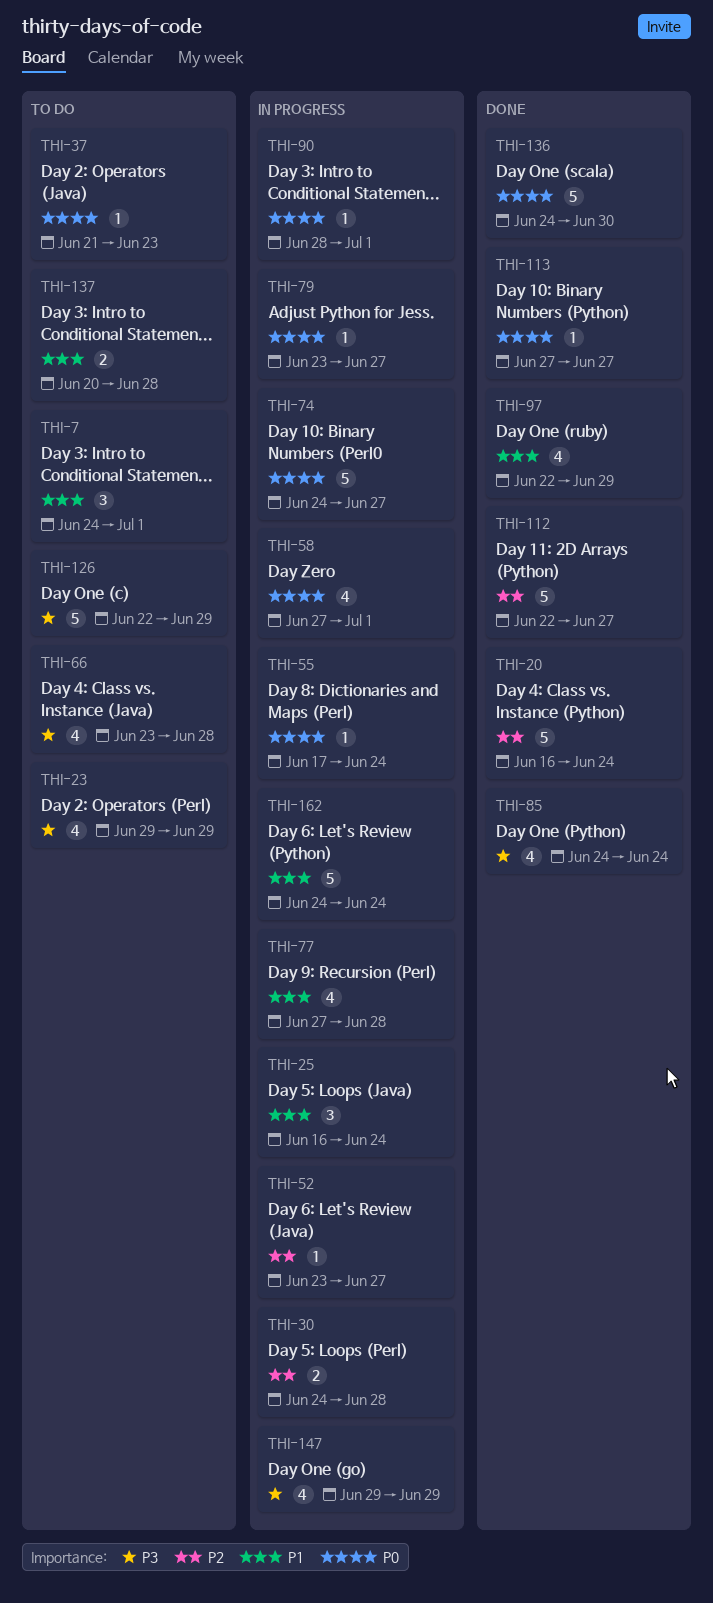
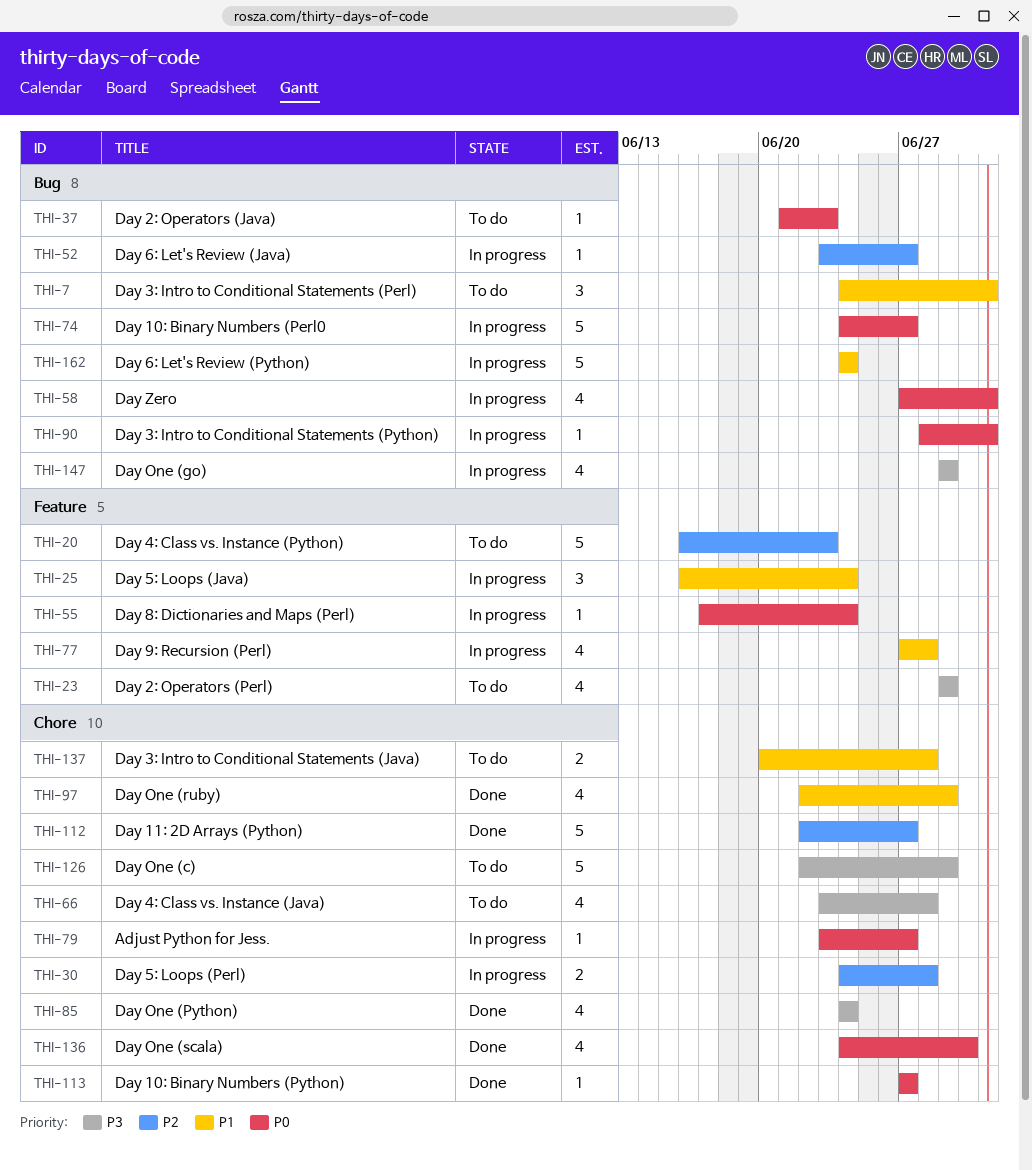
THI-20, status: Done -> To do
THI-20, due: Jun 24 -> Jun 23
THI-136, estimate: 5 -> 4

